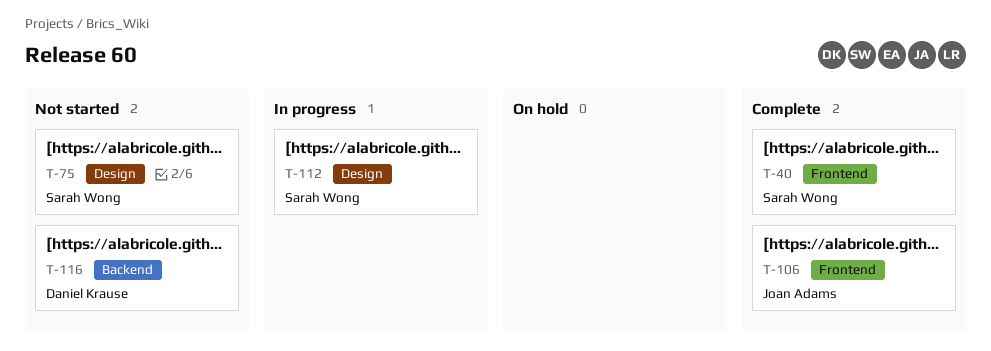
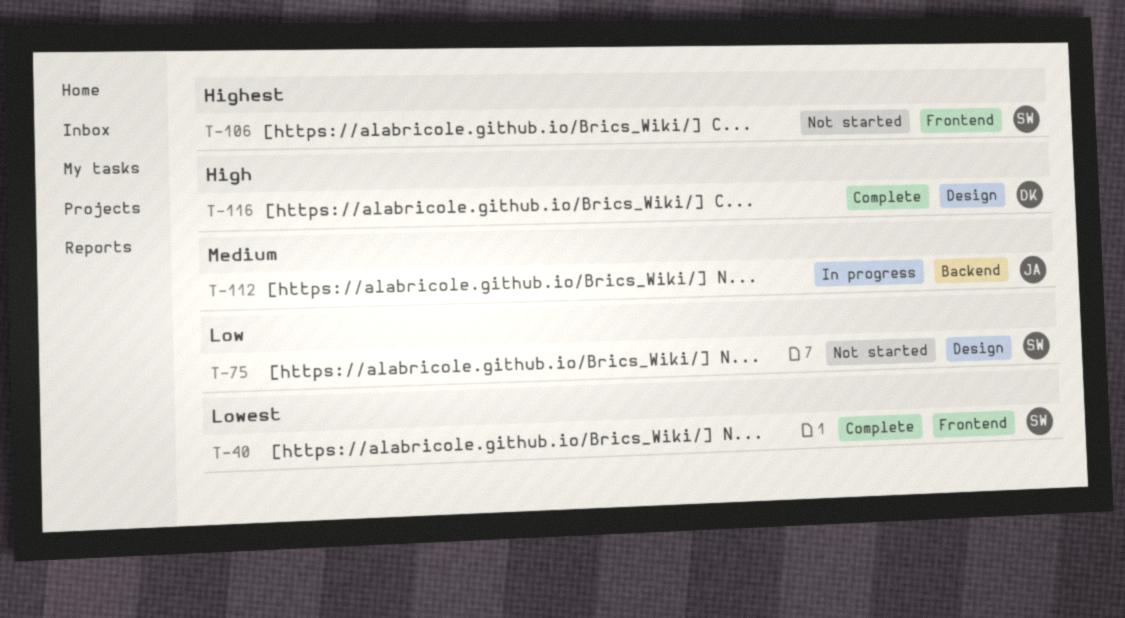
T-106, status: Complete -> Not started
T-106, owner: Joan Adams -> Sarah Wong
T-112, owner: Sarah Wong -> Joan Adams
T-112, label: Design -> Backend
T-116, status: Not started -> Complete
T-116, label: Backend -> Design

